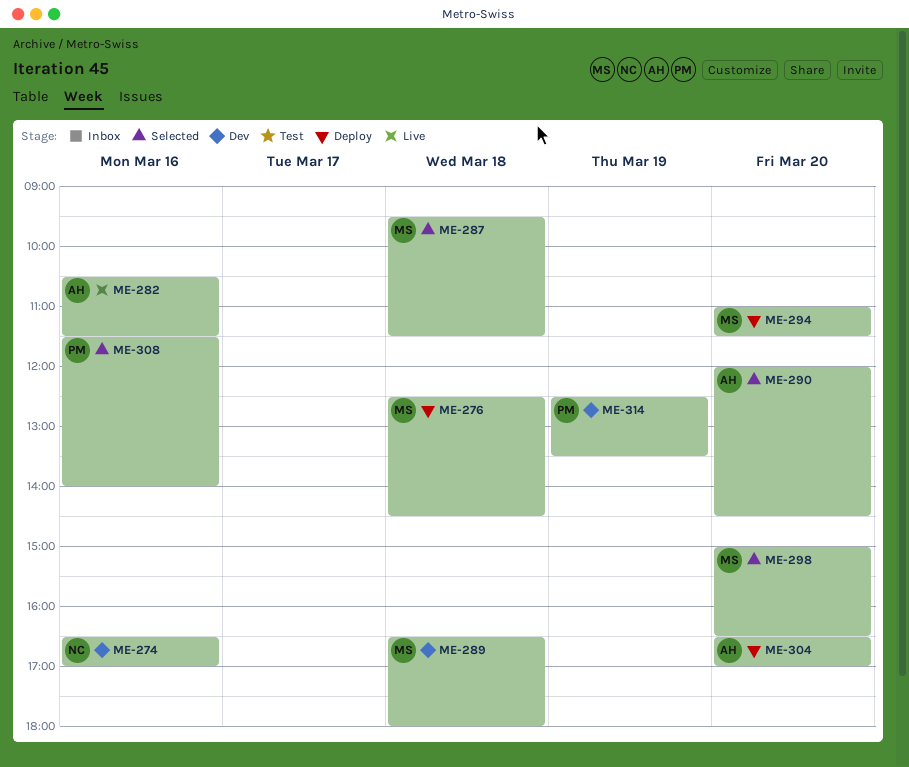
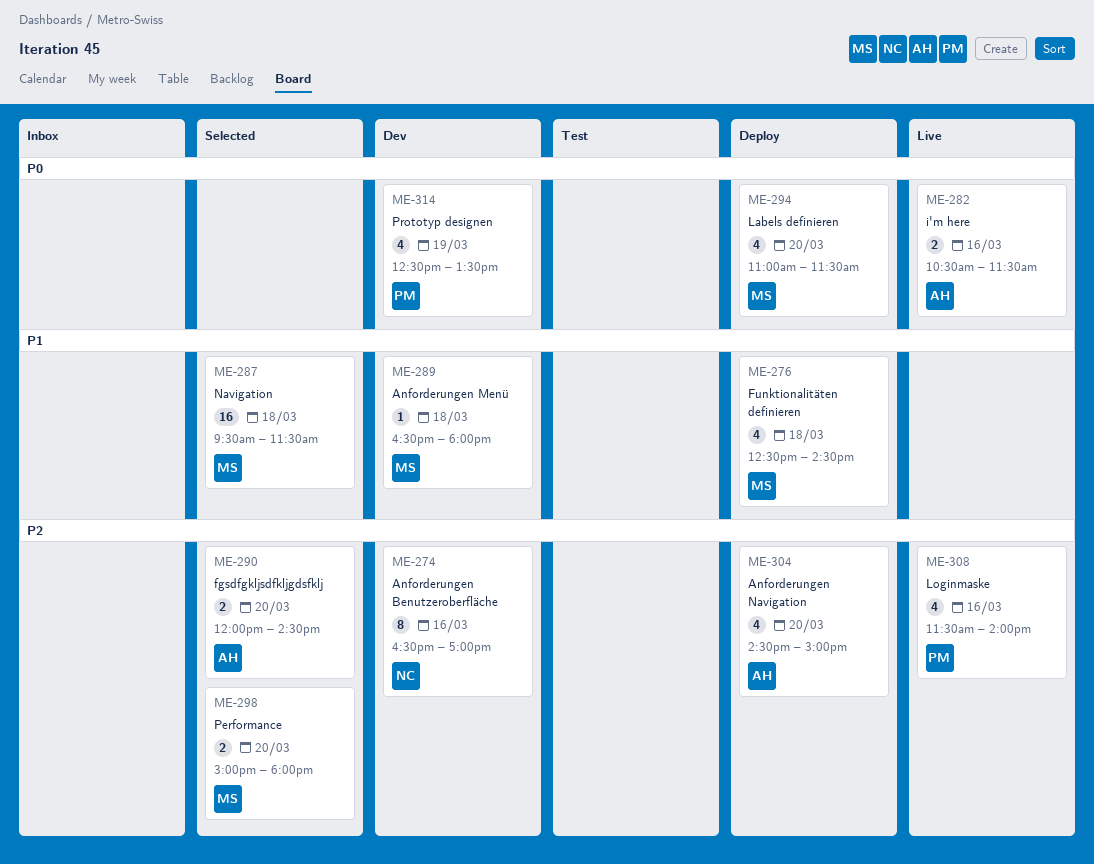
ME-298, ends: 16:30 -> 18:00
ME-304, begins: 16:30 -> 14:30
ME-304, ends: 17:00 -> 15:00
ME-308, status: Selected -> Live

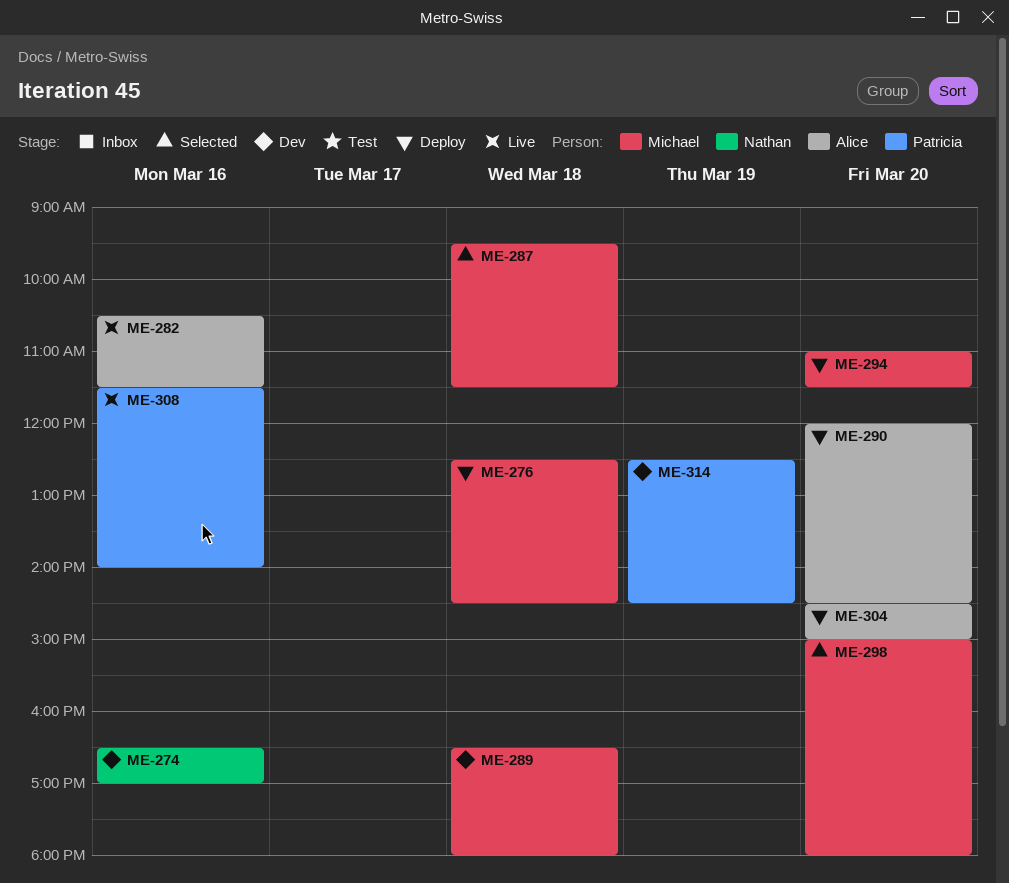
ME-290, status: Selected -> Deploy
ME-314, ends: 13:30 -> 14:30

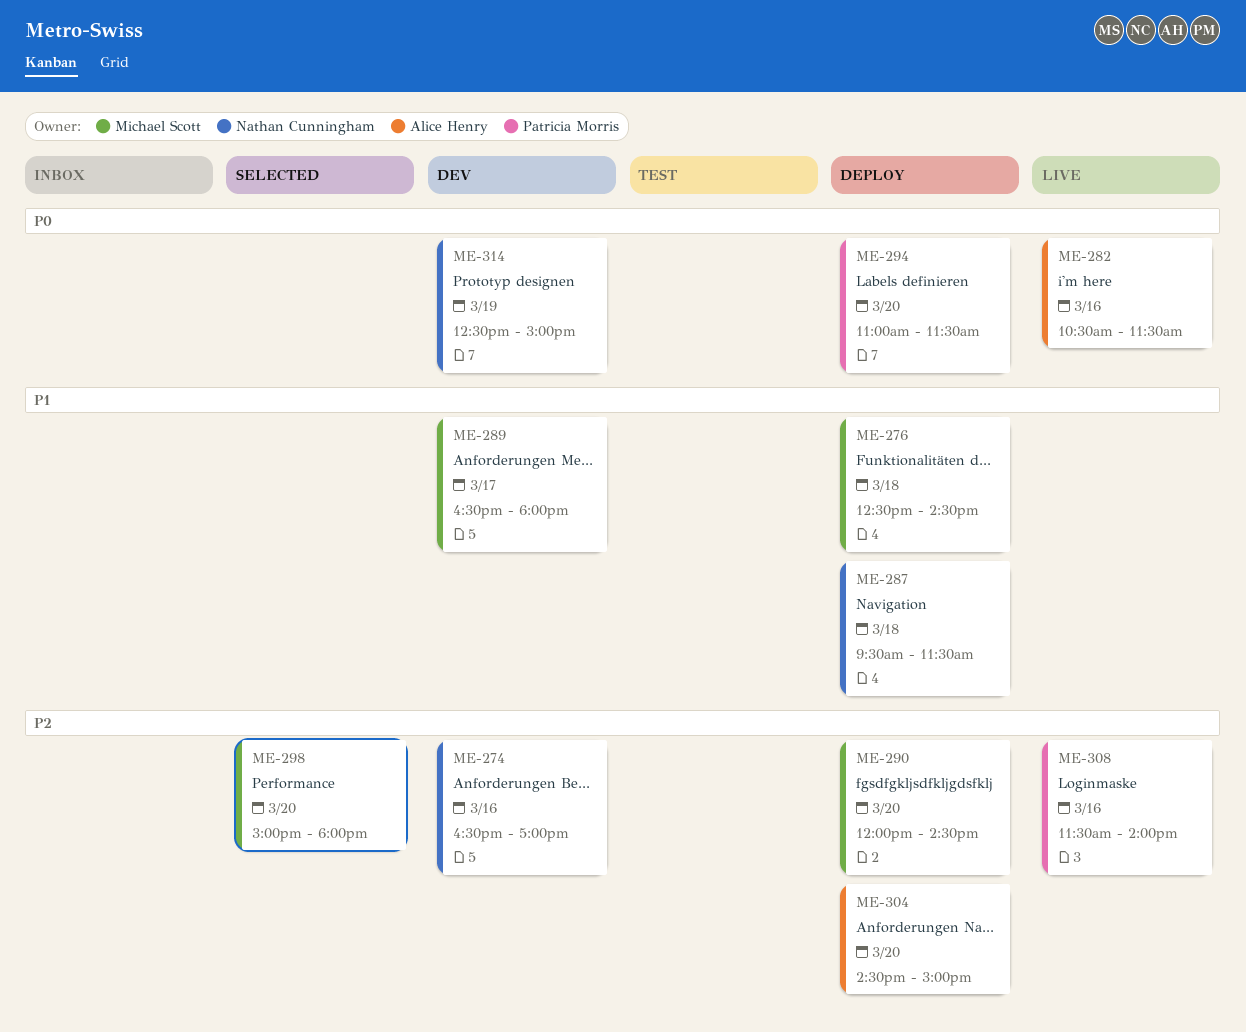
ME-287, status: Selected -> Deploy
ME-287, owner: Michael Scott -> Nathan Cunningham
ME-289, day: Mar 18 -> Mar 17
ME-290, owner: Alice Henry -> Michael Scott
ME-294, owner: Michael Scott -> Patricia Morris
ME-314, owner: Patricia Morris -> Nathan Cunningham
ME-314, ends: 14:30 -> 15:00

